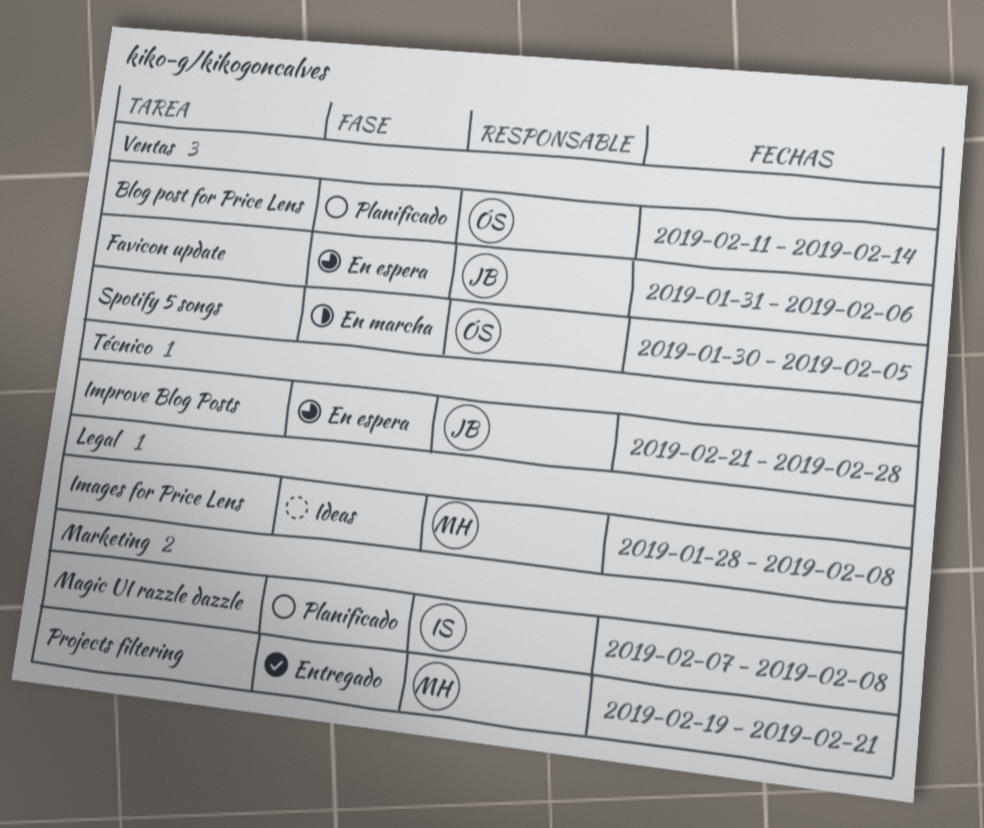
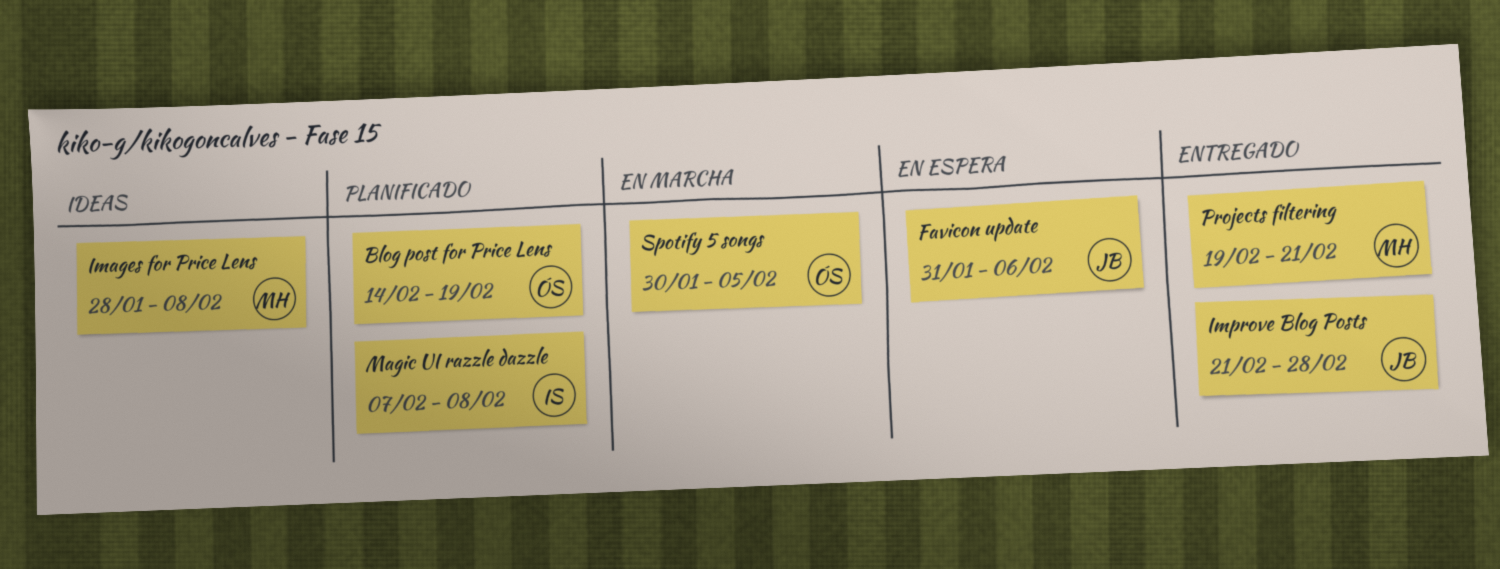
Blog post for Price Lens, start: Feb 11 -> Feb 14
Blog post for Price Lens, due: Feb 14 -> Feb 19
Improve Blog Posts, status: En espera -> Entregado

